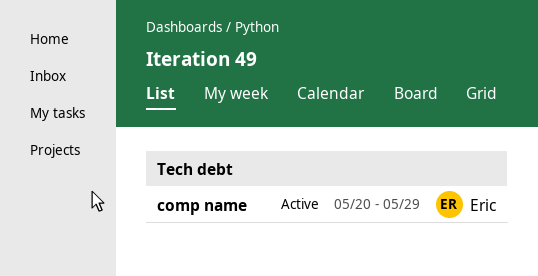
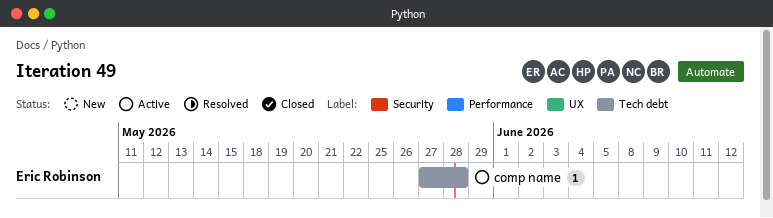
comp name, start: May 20 -> May 27
comp name, due: May 29 -> May 28

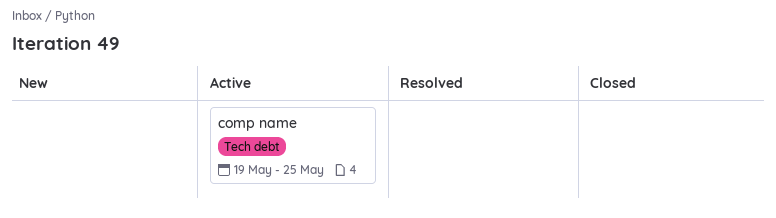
comp name, start: May 27 -> May 19
comp name, due: May 28 -> May 25

